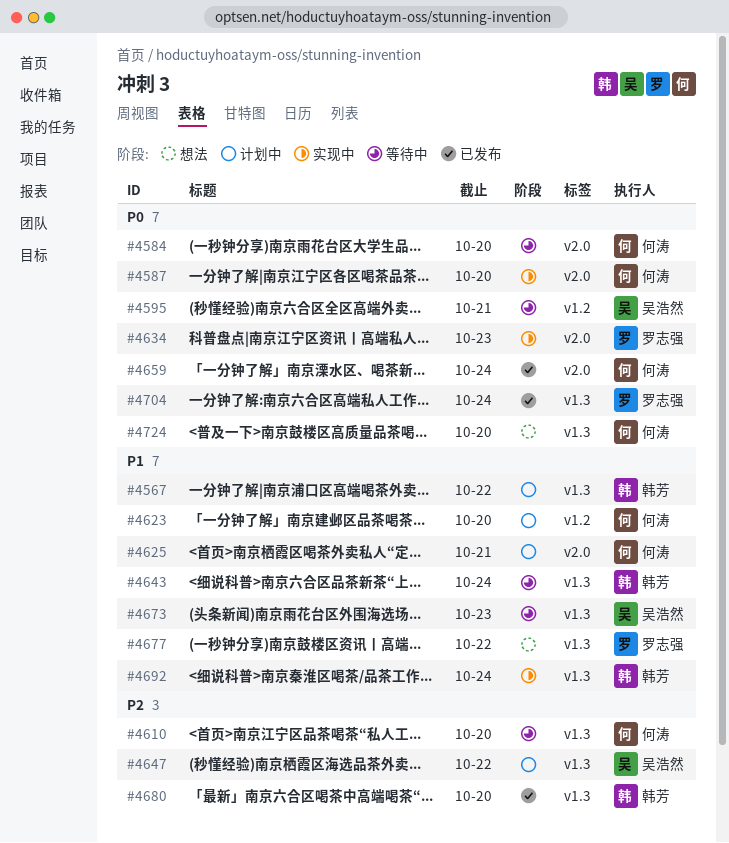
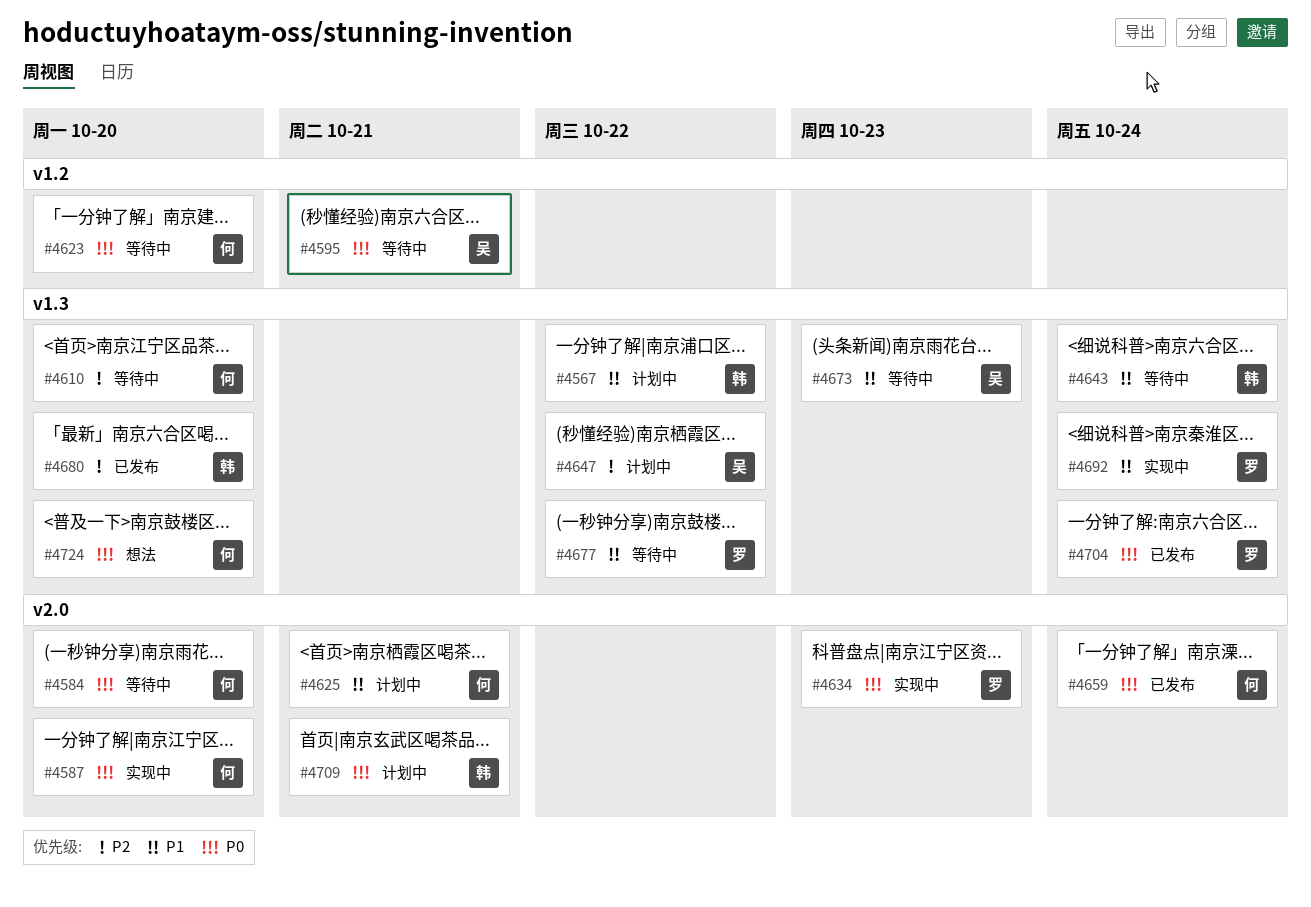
#4623, status: 计划中 -> 等待中
#4623, priority: P1 -> P0
#4677, status: 想法 -> 等待中
#4692, owner: 韩芳 -> 罗志强
#4709: none -> present

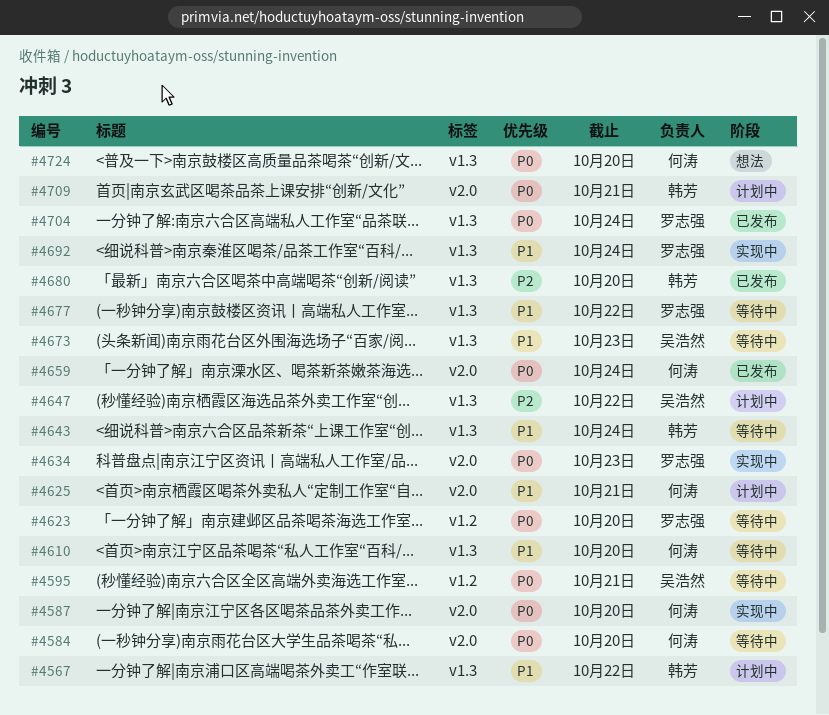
#4610, priority: P2 -> P1
#4623, owner: 何涛 -> 罗志强

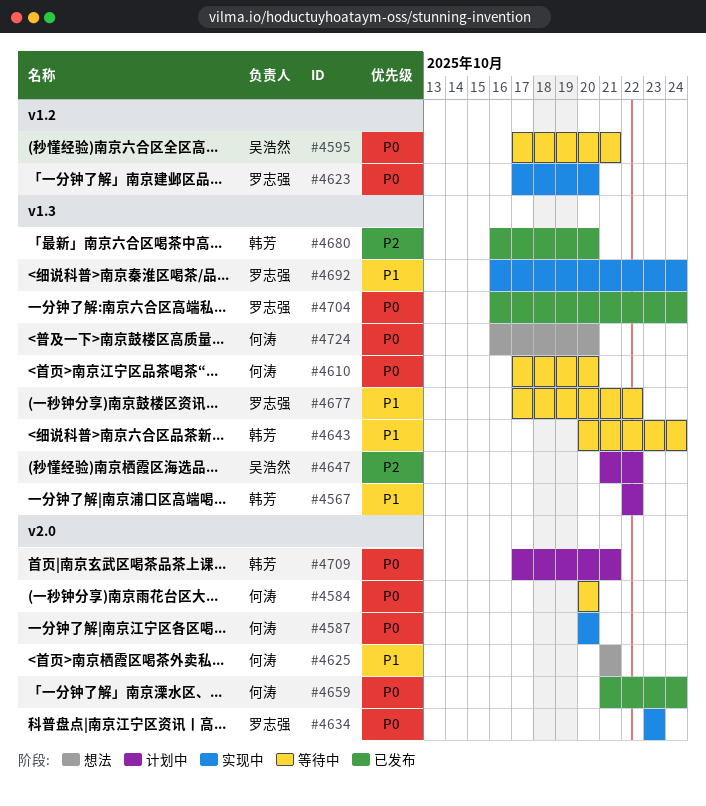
#4610, priority: P1 -> P0
#4623, status: 等待中 -> 实现中
#4625, status: 计划中 -> 想法
#4673: present -> none

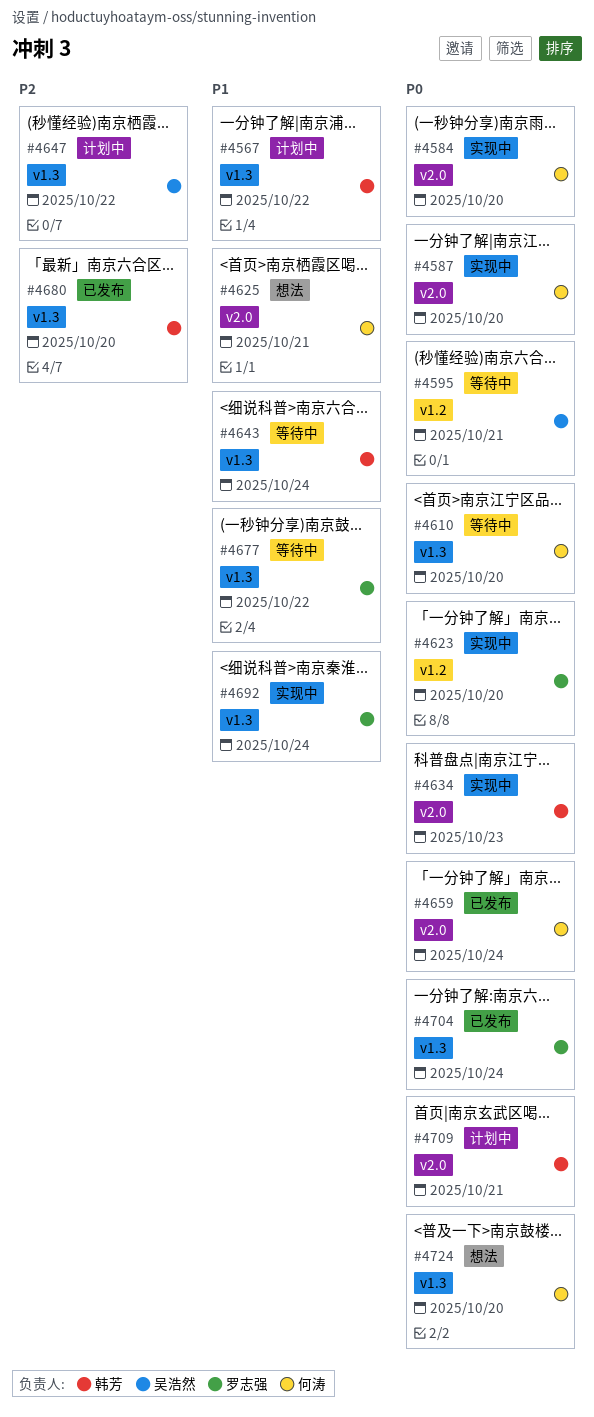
#4584, status: 等待中 -> 实现中
#4634, owner: 罗志强 -> 韩芳

